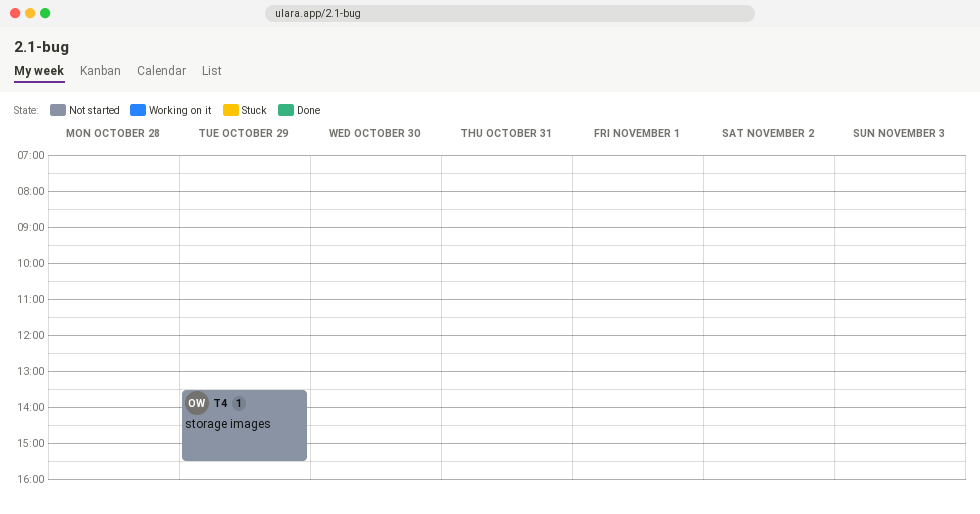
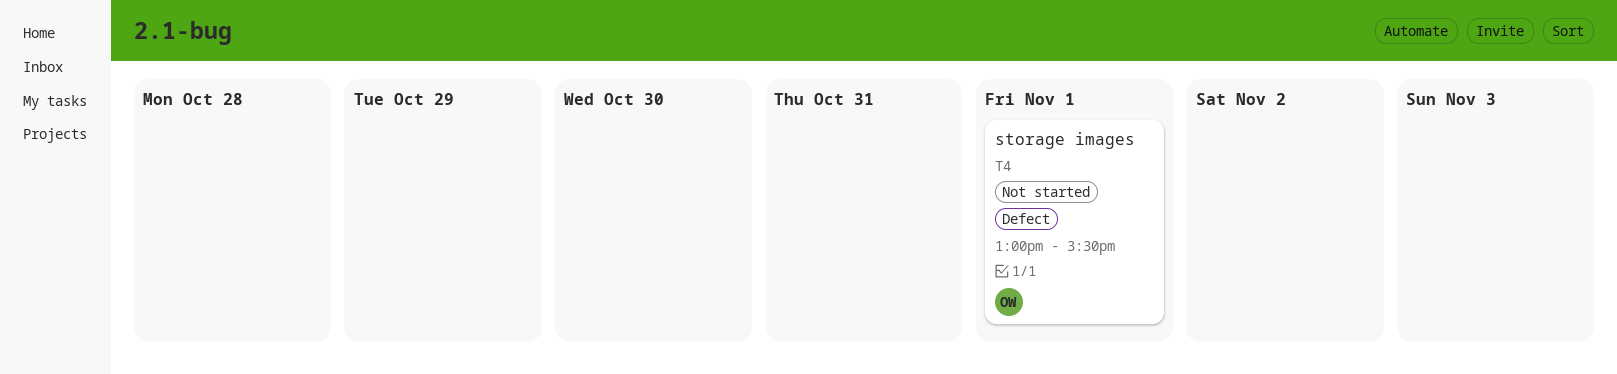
T4, day: Oct 29 -> Nov 1
T4, begins: 13:30 -> 13:00

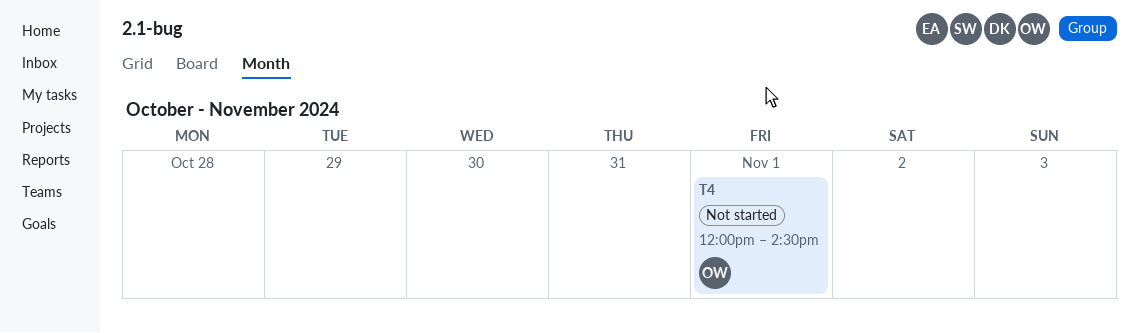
T4, begins: 13:00 -> 12:00
T4, ends: 15:30 -> 14:30

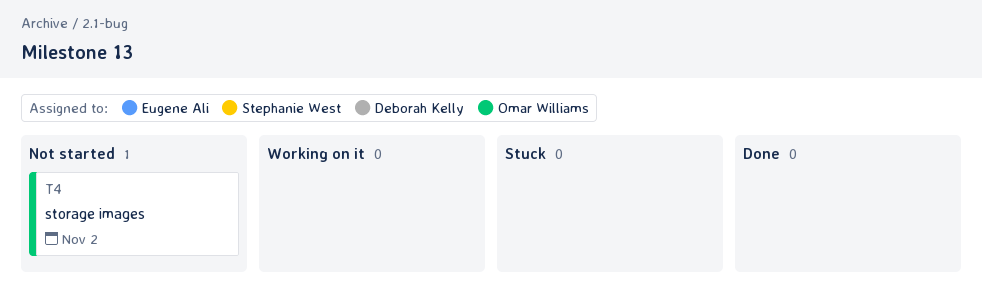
T4, day: Nov 1 -> Nov 2

